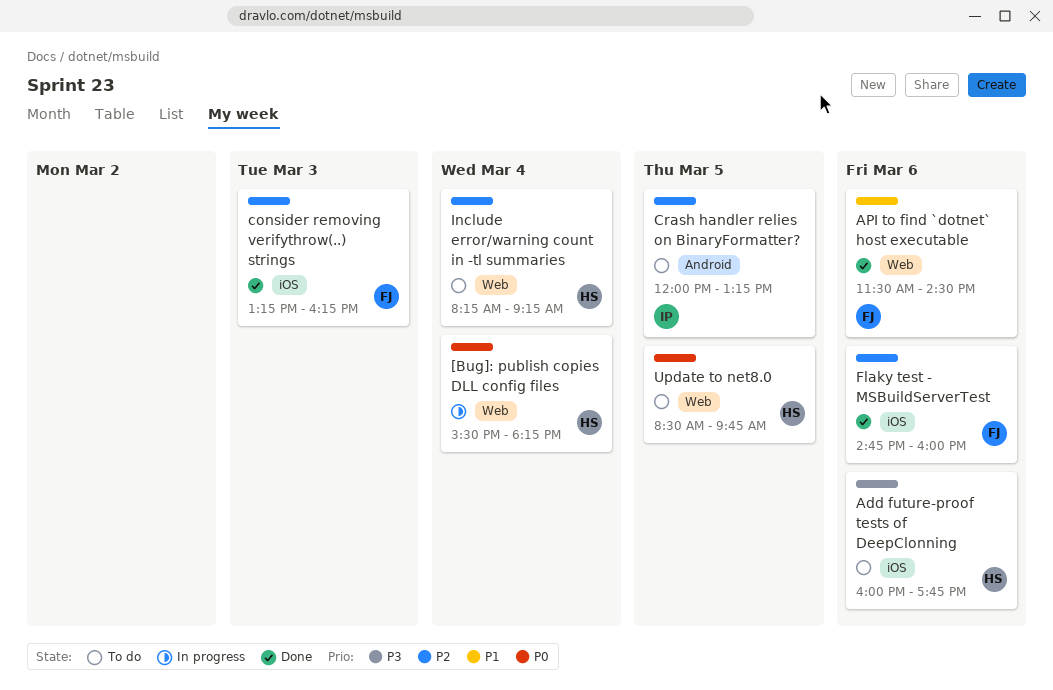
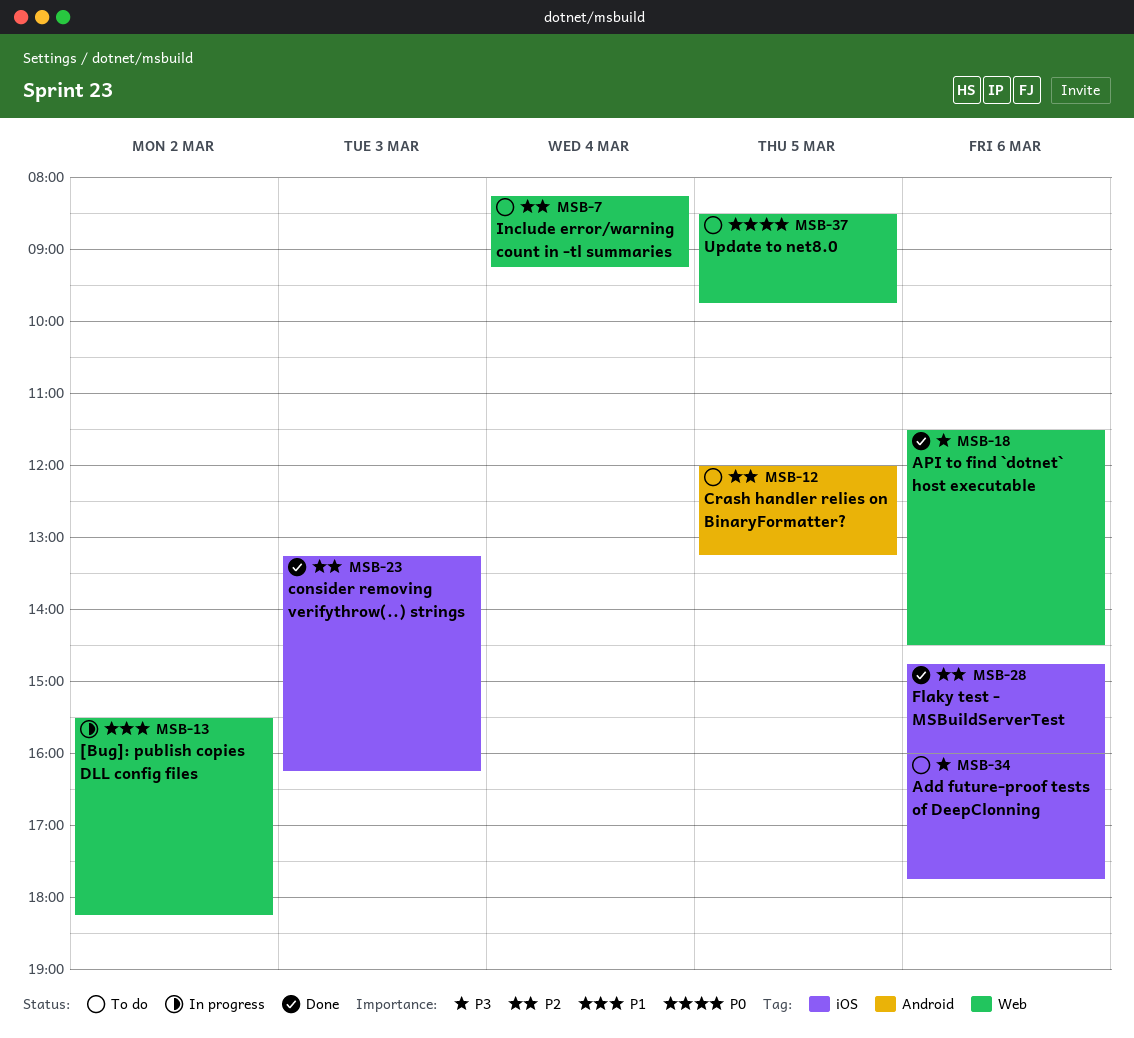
[Bug]: publish copies DLL config files, priority: P0 -> P1
[Bug]: publish copies DLL config files, day: Mar 4 -> Mar 2
API to find `dotnet` host executable, priority: P1 -> P3

